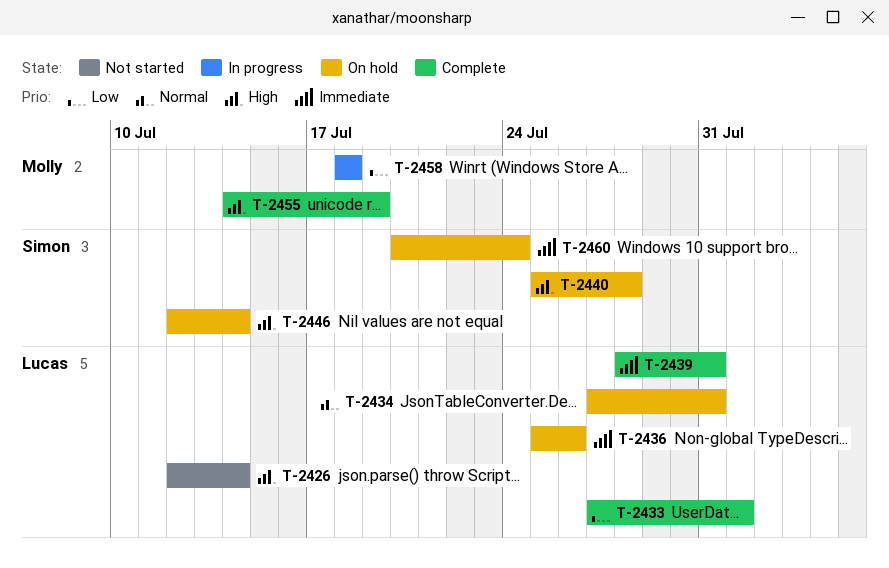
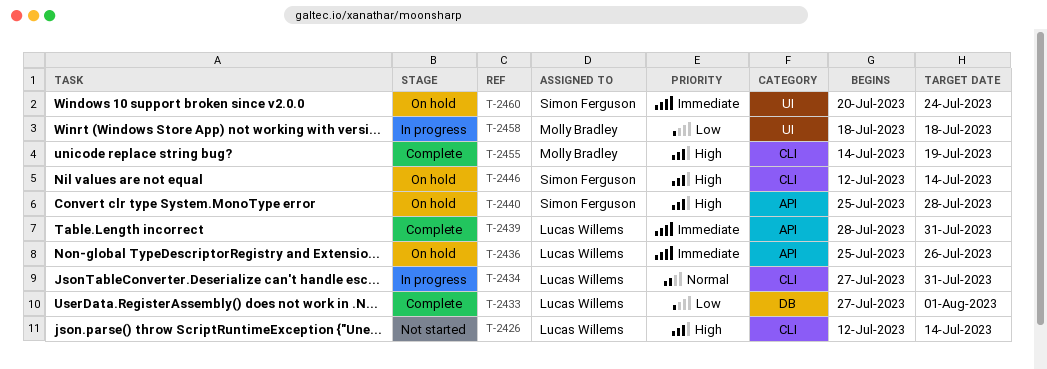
T-2434, status: On hold -> In progress

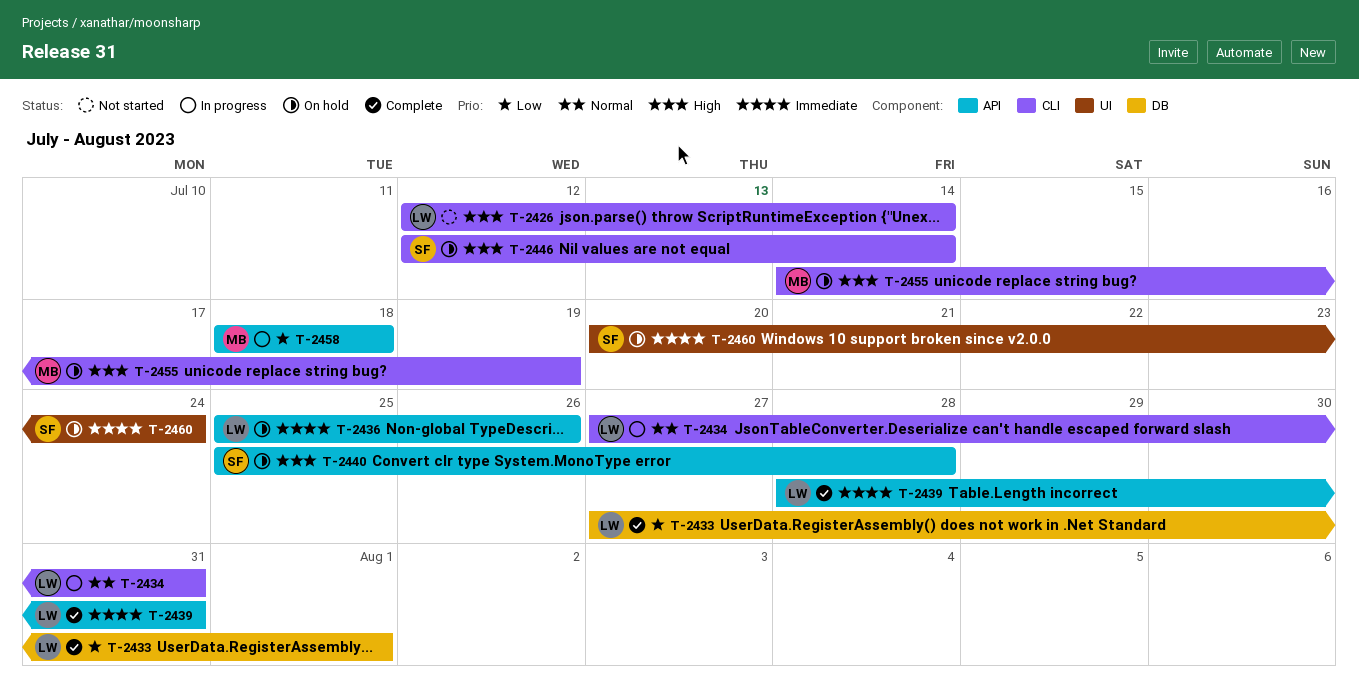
T-2455, status: Complete -> On hold
T-2458, label: UI -> API

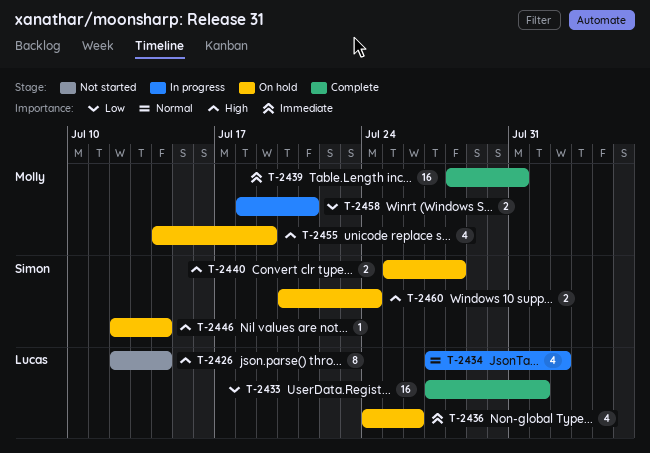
T-2434, due: Jul 31 -> Aug 2
T-2436, start: Jul 25 -> Jul 24
T-2439, owner: Lucas -> Molly
T-2458, due: Jul 18 -> Jul 21
T-2460, priority: Immediate -> High

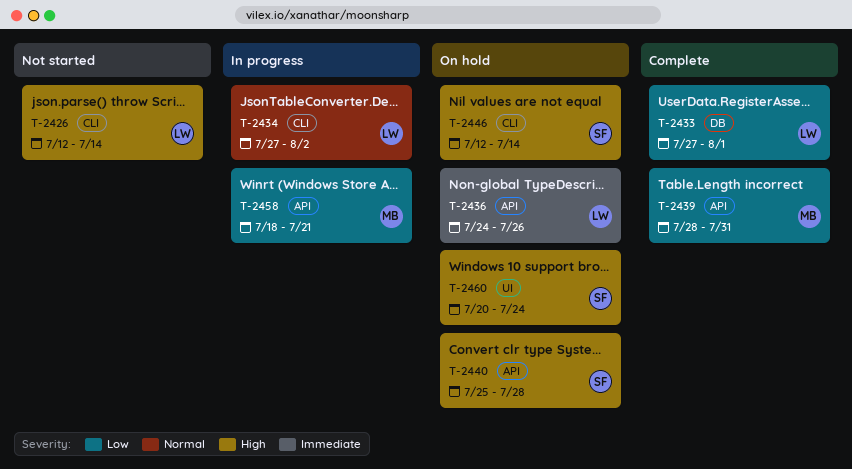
T-2439, priority: Immediate -> Low
T-2455: present -> none

